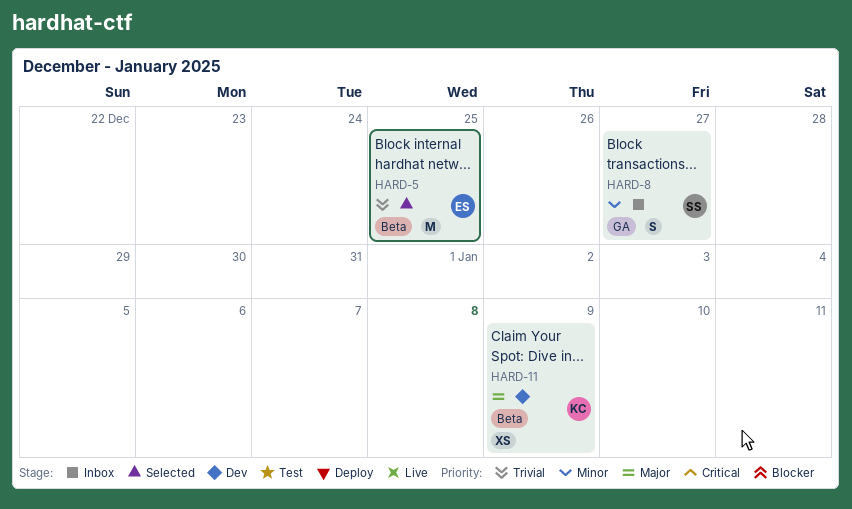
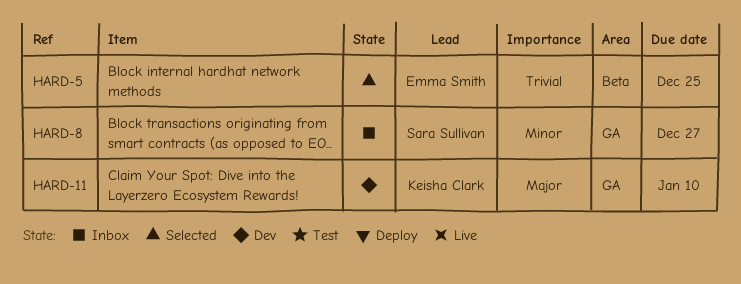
HARD-11, label: Beta -> GA
HARD-11, due: Jan 9 -> Jan 10

